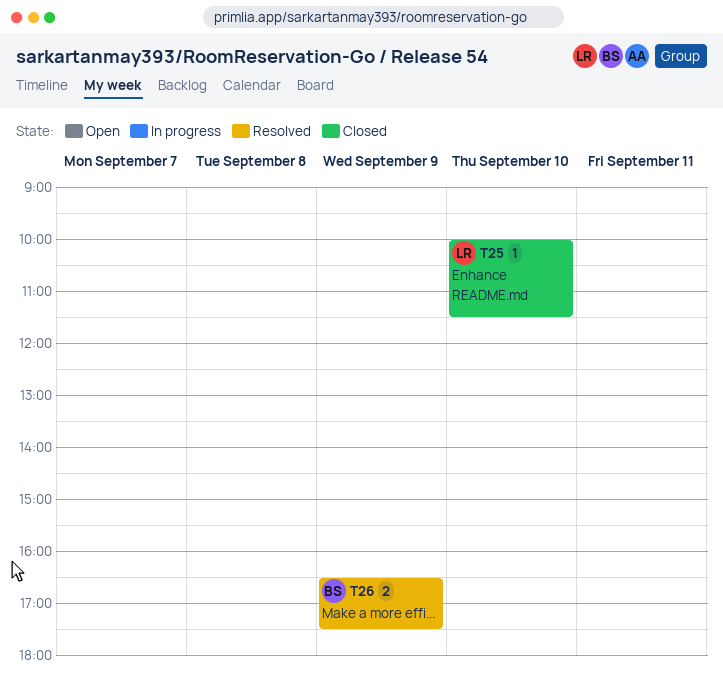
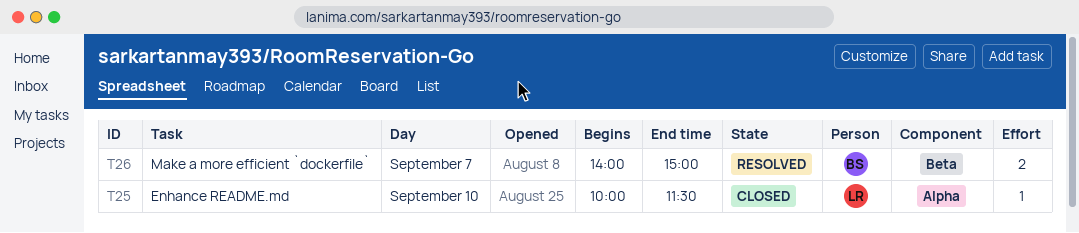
T26, day: Sep 9 -> Sep 7
T26, begins: 16:30 -> 14:00
T26, ends: 17:30 -> 15:00

